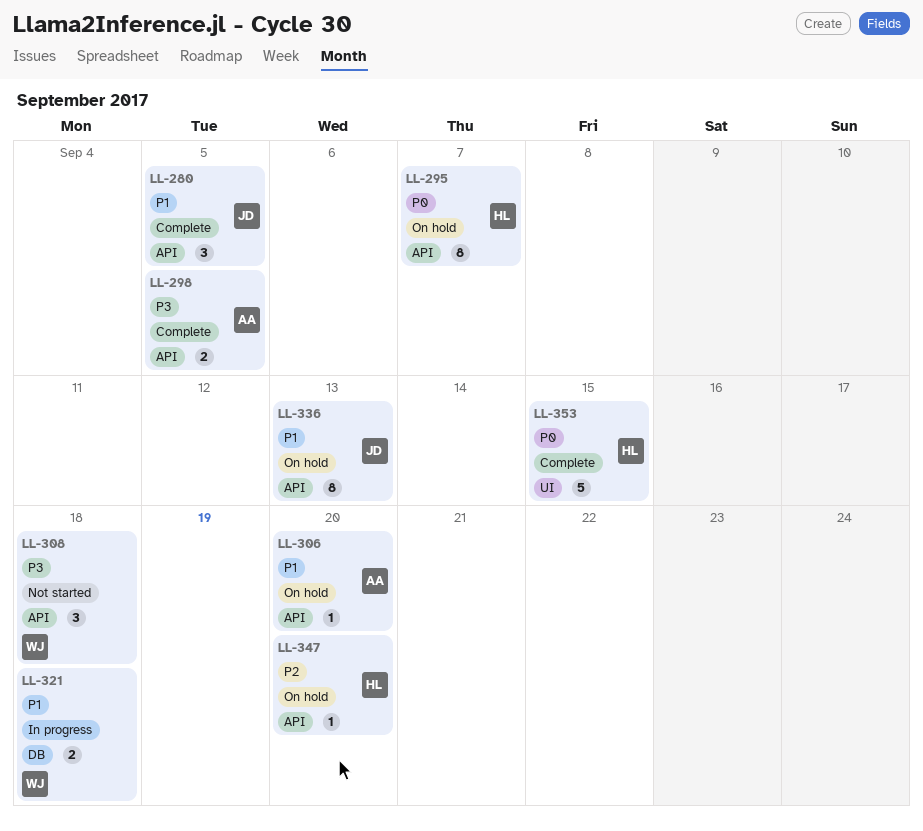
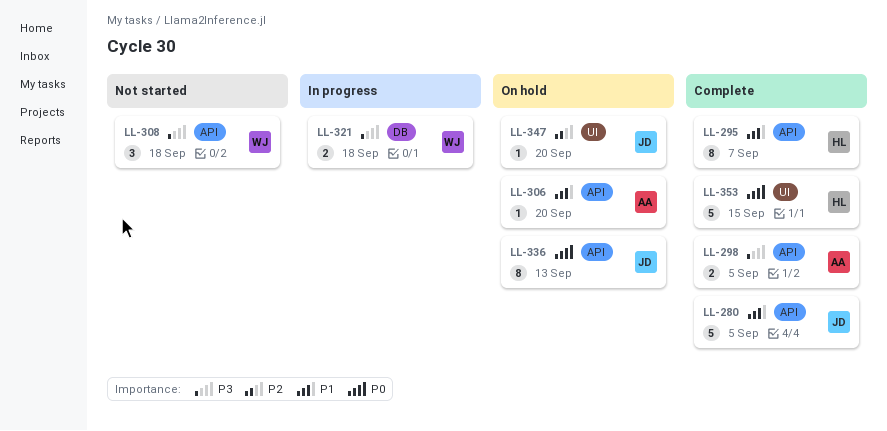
LL-280, estimate: 3 -> 5
LL-295, status: On hold -> Complete
LL-295, priority: P0 -> P1
LL-321, priority: P1 -> P3
LL-336, priority: P1 -> P0
LL-347, owner: HL -> JD
LL-347, label: API -> UI

